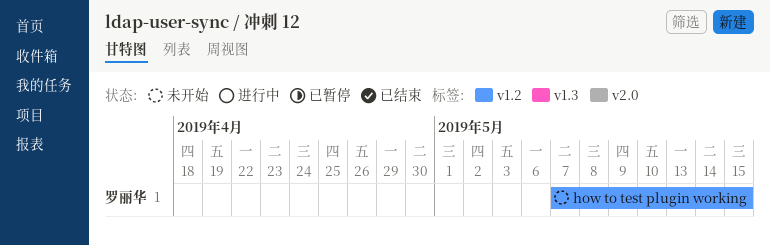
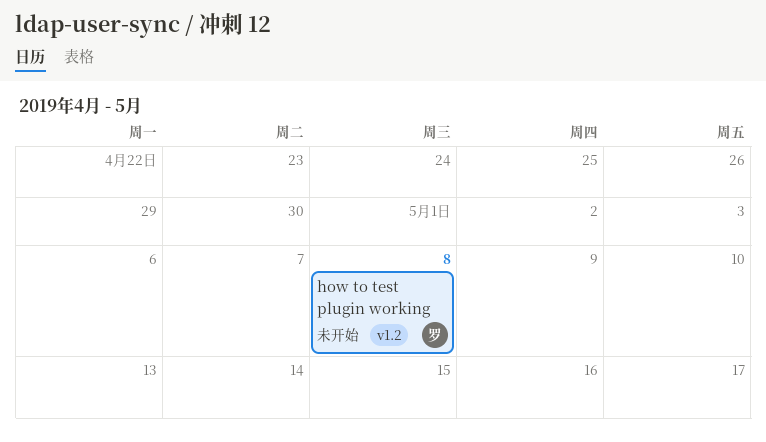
how to test plugin working, due: May 15 -> May 8

